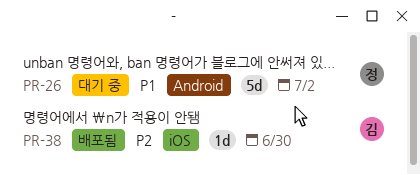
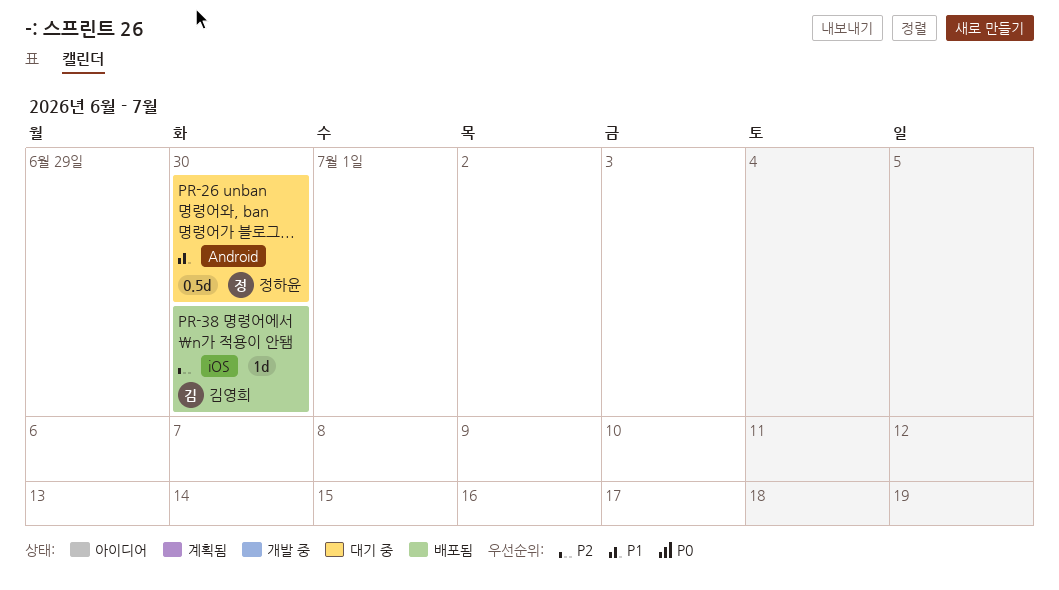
PR-26, estimate: 5d -> 0.5d
PR-26, due: Jul 2 -> Jun 30

